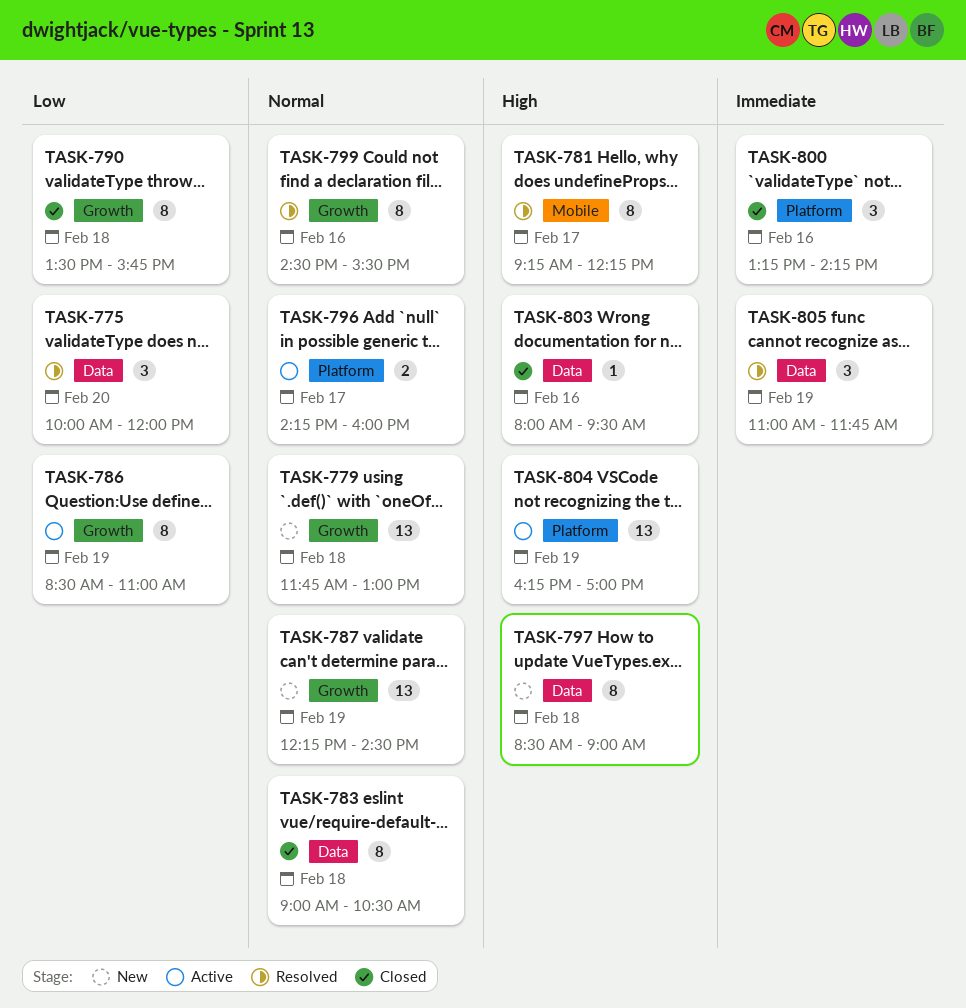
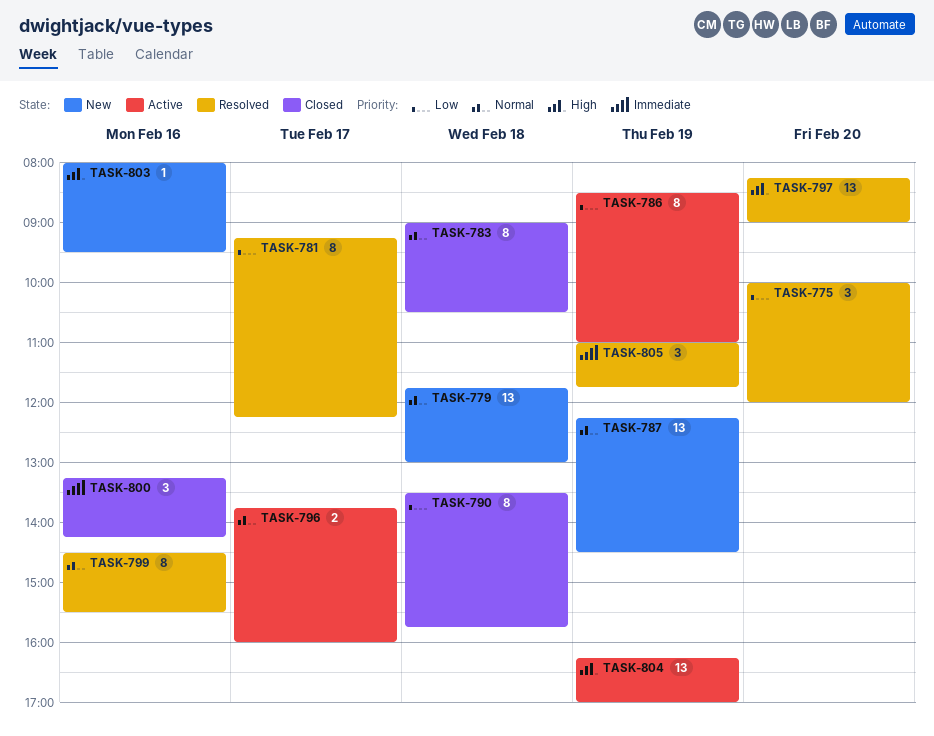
TASK-781, priority: High -> Low
TASK-796, begins: 14:15 -> 13:45
TASK-797, status: New -> Resolved
TASK-797, estimate: 8 -> 13
TASK-797, day: Feb 18 -> Feb 20
TASK-797, begins: 08:30 -> 08:15
TASK-803, status: Closed -> New

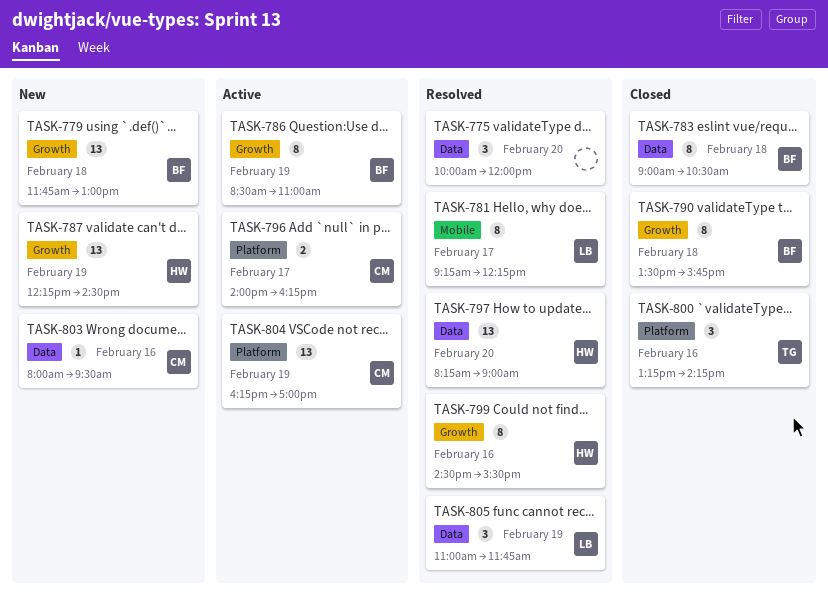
TASK-796, begins: 13:45 -> 14:00
TASK-796, ends: 16:00 -> 16:15

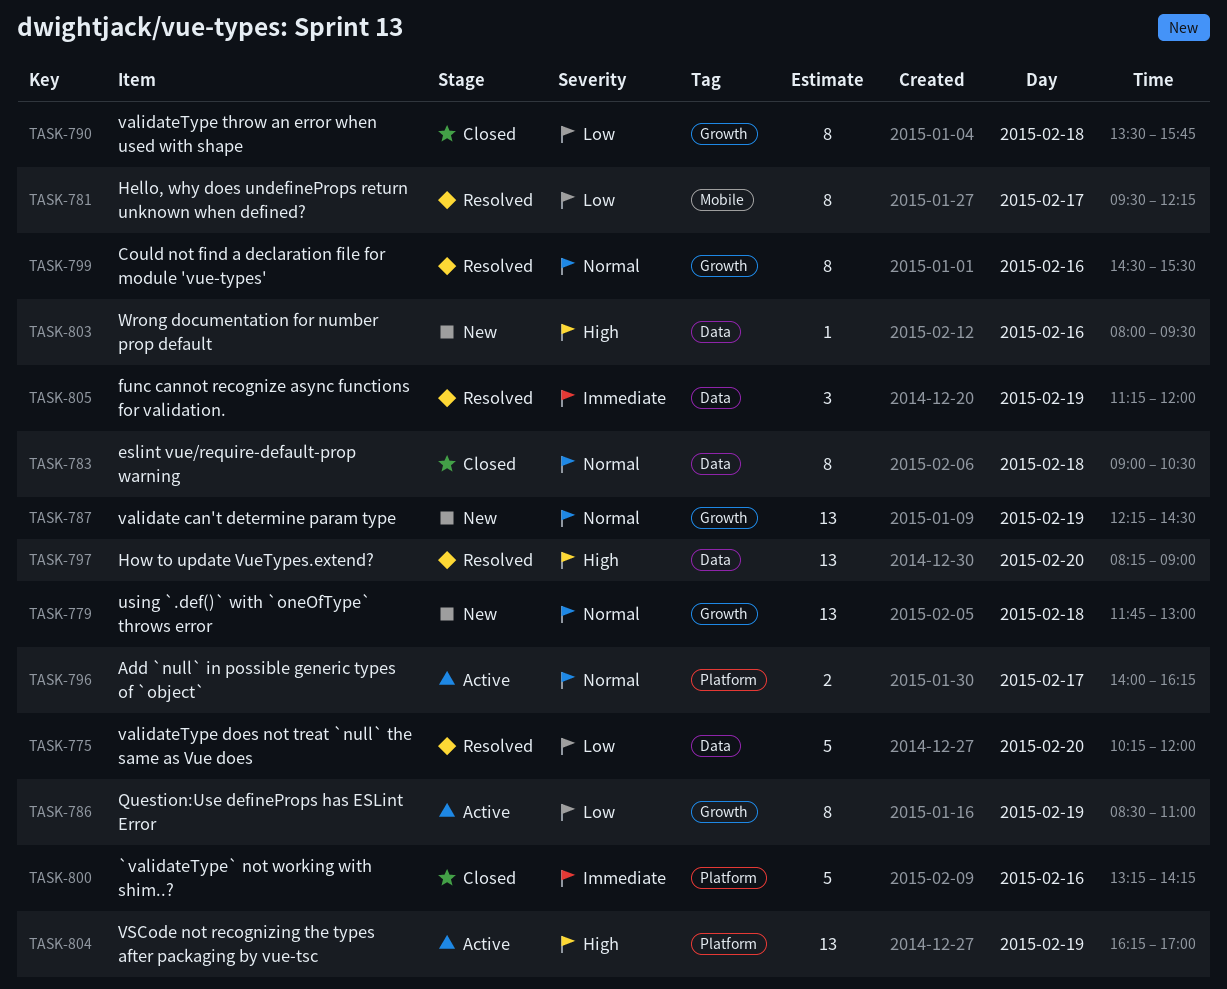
TASK-775, estimate: 3 -> 5
TASK-775, begins: 10:00 -> 10:15
TASK-781, begins: 09:15 -> 09:30
TASK-800, estimate: 3 -> 5
TASK-805, begins: 11:00 -> 11:15
TASK-805, ends: 11:45 -> 12:00

